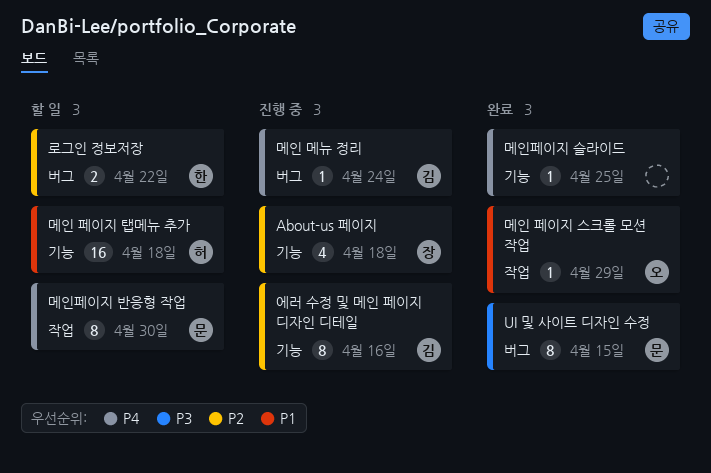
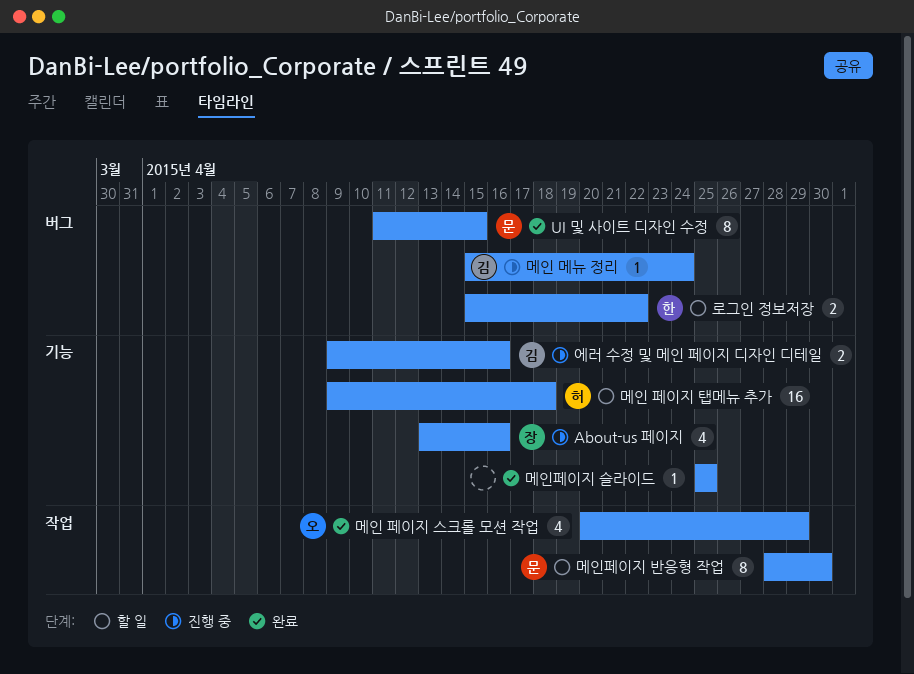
About-us 페이지, due: Apr 18 -> Apr 16
메인 페이지 스크롤 모션 작업, estimate: 1 -> 4
에러 수정 및 메인 페이지 디자인 디테일, estimate: 8 -> 2

